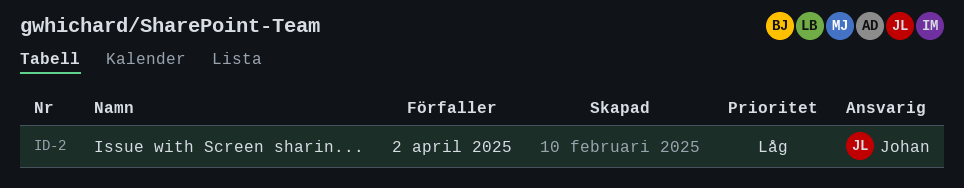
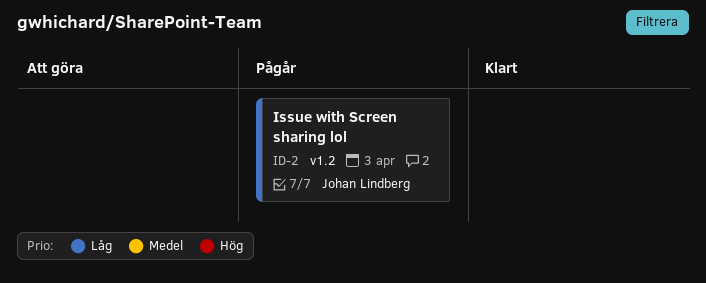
ID-2, due: Apr 2 -> Apr 3

